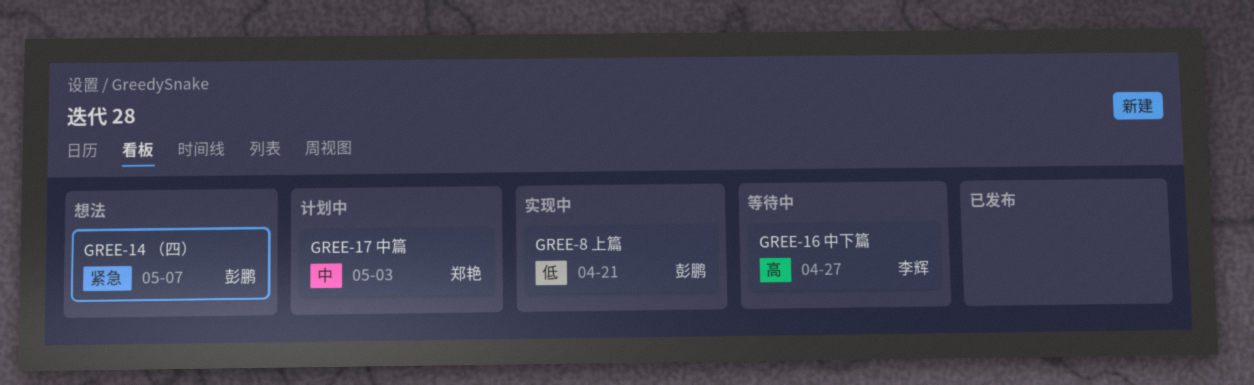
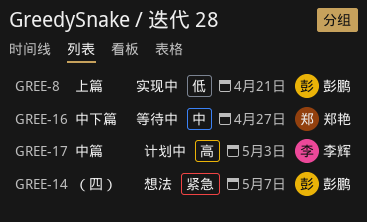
GREE-16, owner: 李辉 -> 郑艳
GREE-16, priority: 高 -> 中
GREE-17, owner: 郑艳 -> 李辉
GREE-17, priority: 中 -> 高

